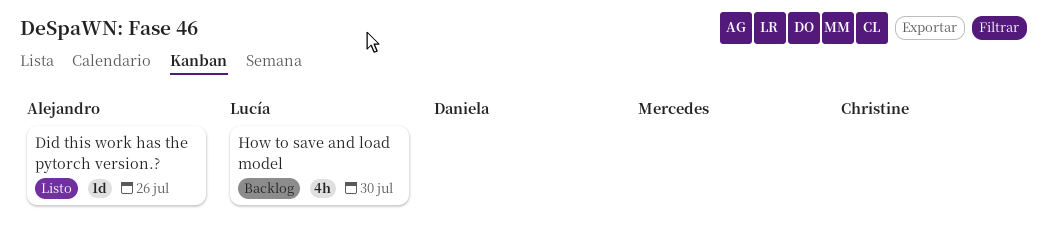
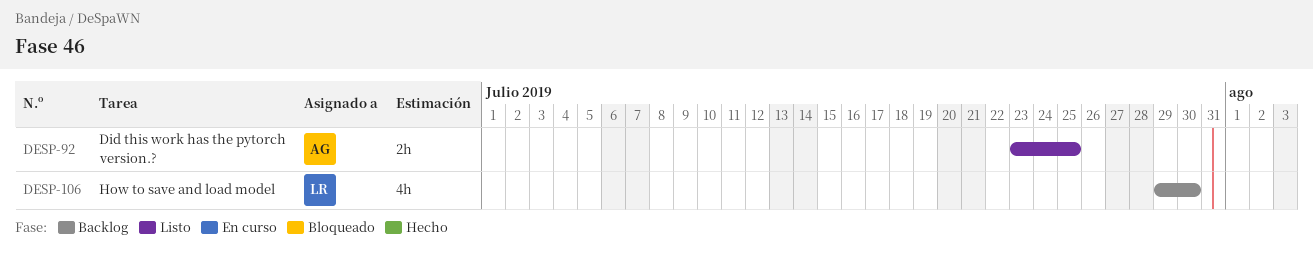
Did this work has the pytorch version.?, estimate: 1d -> 2h
Did this work has the pytorch version.?, due: Jul 26 -> Jul 25

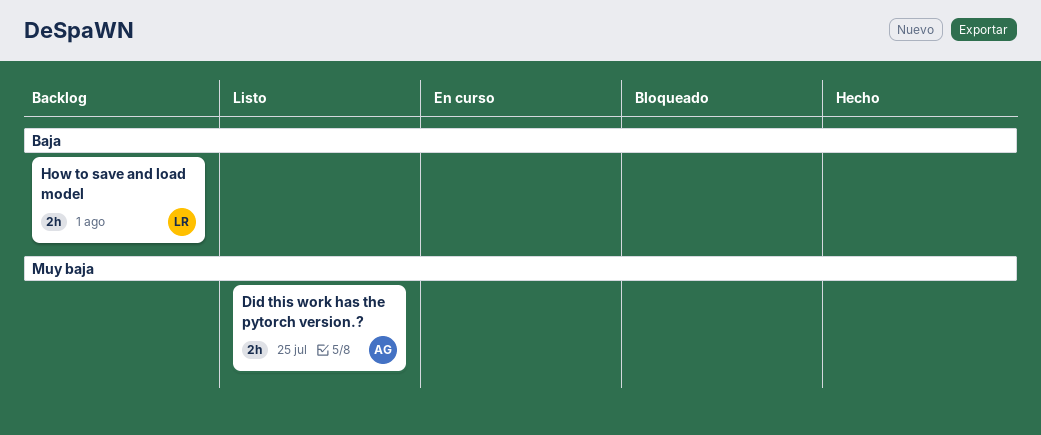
How to save and load model, estimate: 4h -> 2h
How to save and load model, due: Jul 30 -> Aug 1

